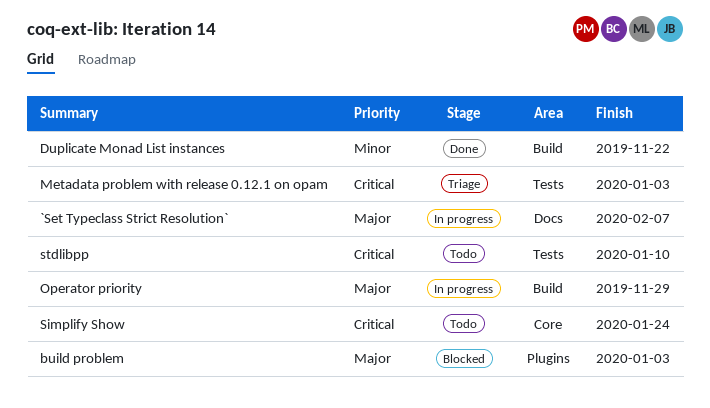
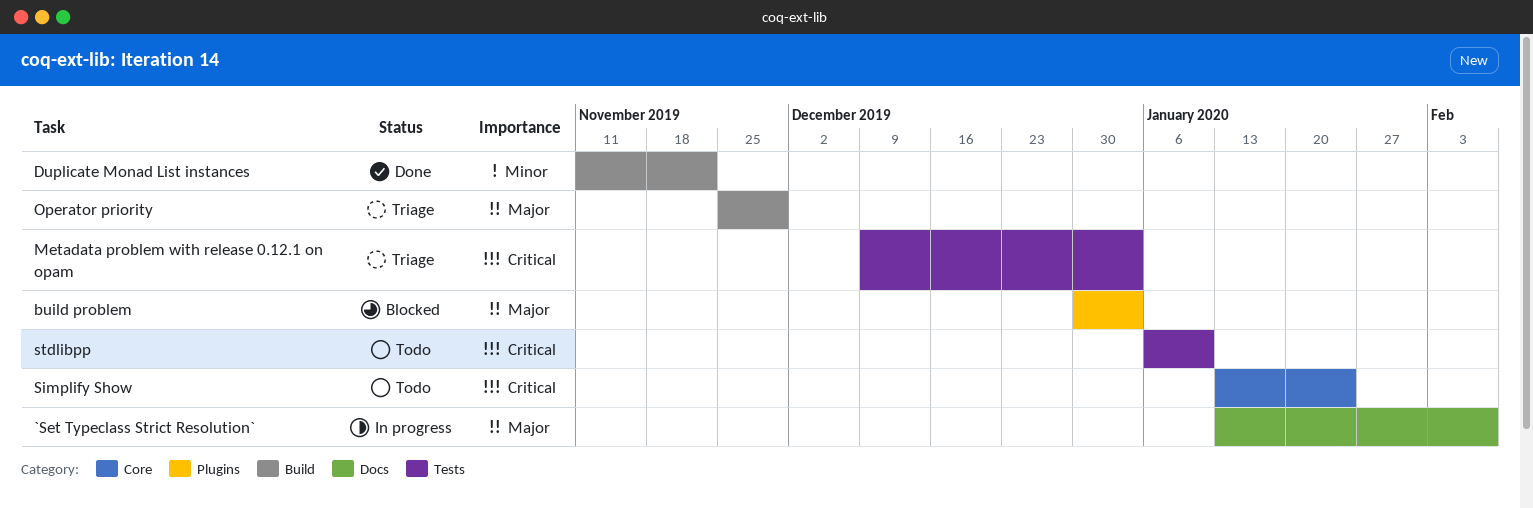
Operator priority, status: In progress -> Triage

